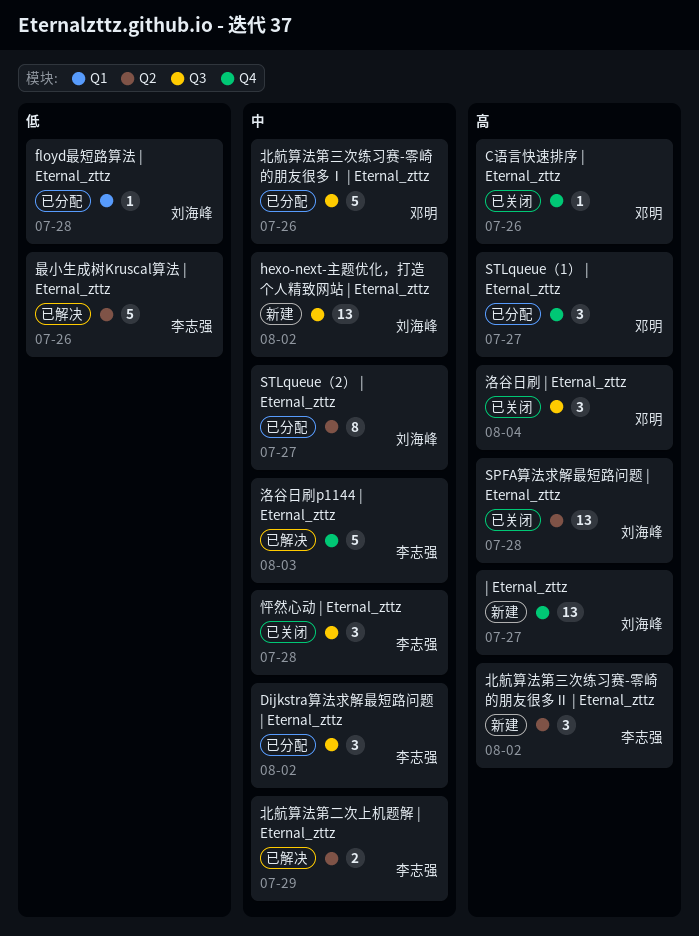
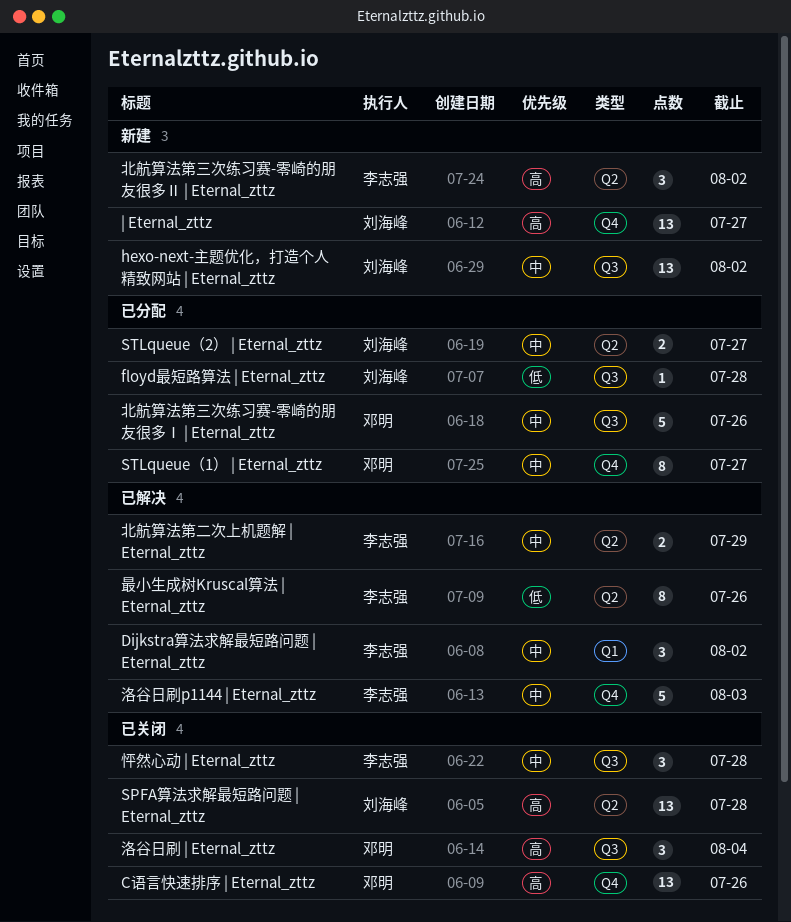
C语言快速排序 | Eternal_zttz, estimate: 1 -> 13
Dijkstra算法求解最短路问题 | Eternal_zttz, status: 已分配 -> 已解决
Dijkstra算法求解最短路问题 | Eternal_zttz, label: Q3 -> Q1
floyd最短路算法 | Eternal_zttz, label: Q1 -> Q3
STLqueue（1） | Eternal_zttz, priority: 高 -> 中
STLqueue（1） | Eternal_zttz, estimate: 3 -> 8
STLqueue（2） | Eternal_zttz, estimate: 8 -> 2
最小生成树Kruscal算法 | Eternal_zttz, estimate: 5 -> 8

